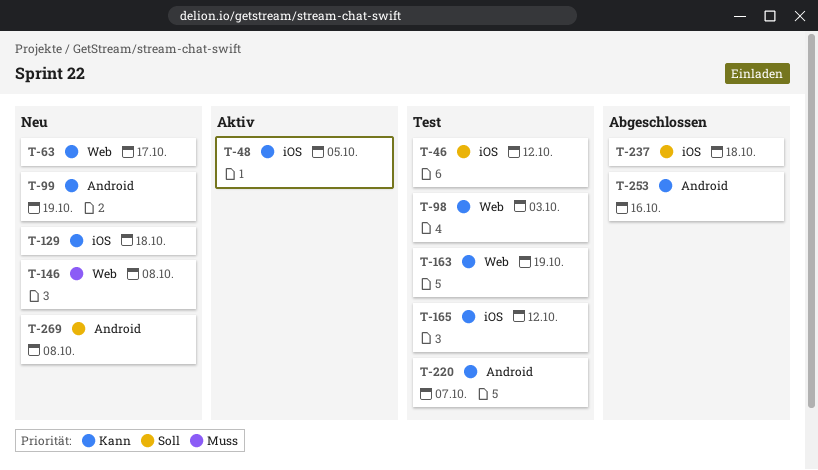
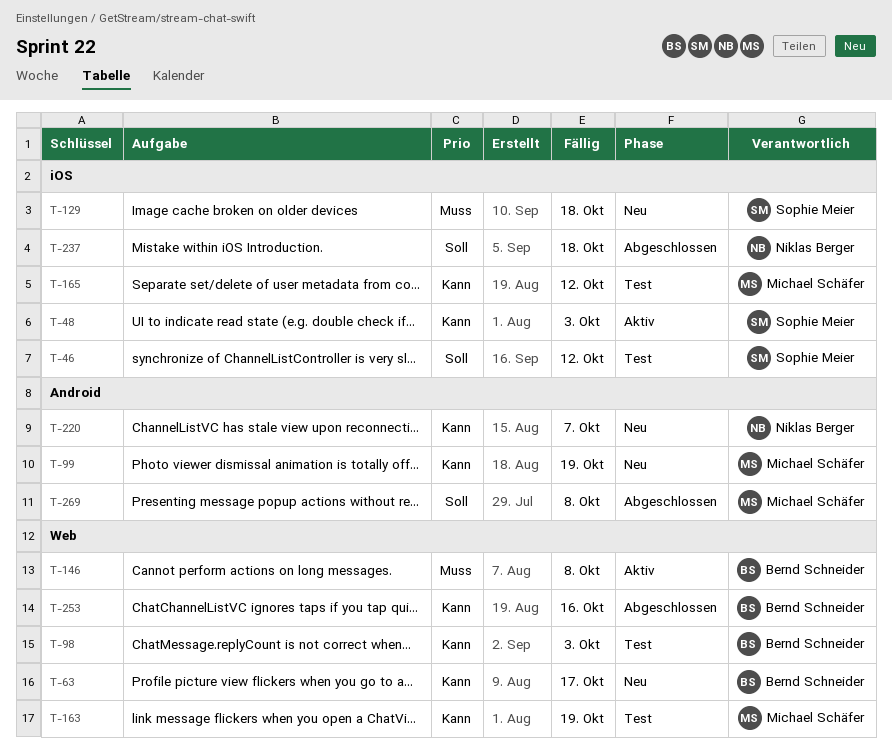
T-48, due: Oct 5 -> Oct 3
T-129, priority: Kann -> Muss
T-146, status: Neu -> Aktiv
T-220, status: Test -> Neu
T-253, label: Android -> Web
T-269, status: Neu -> Abgeschlossen

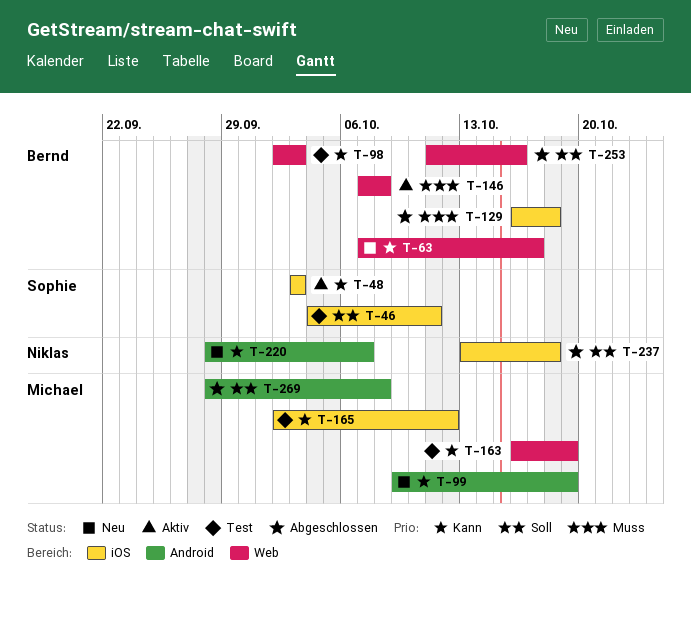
T-46, due: Oct 12 -> Oct 11
T-129, status: Neu -> Abgeschlossen
T-129, owner: Sophie Meier -> Bernd Schneider
T-253, priority: Kann -> Soll

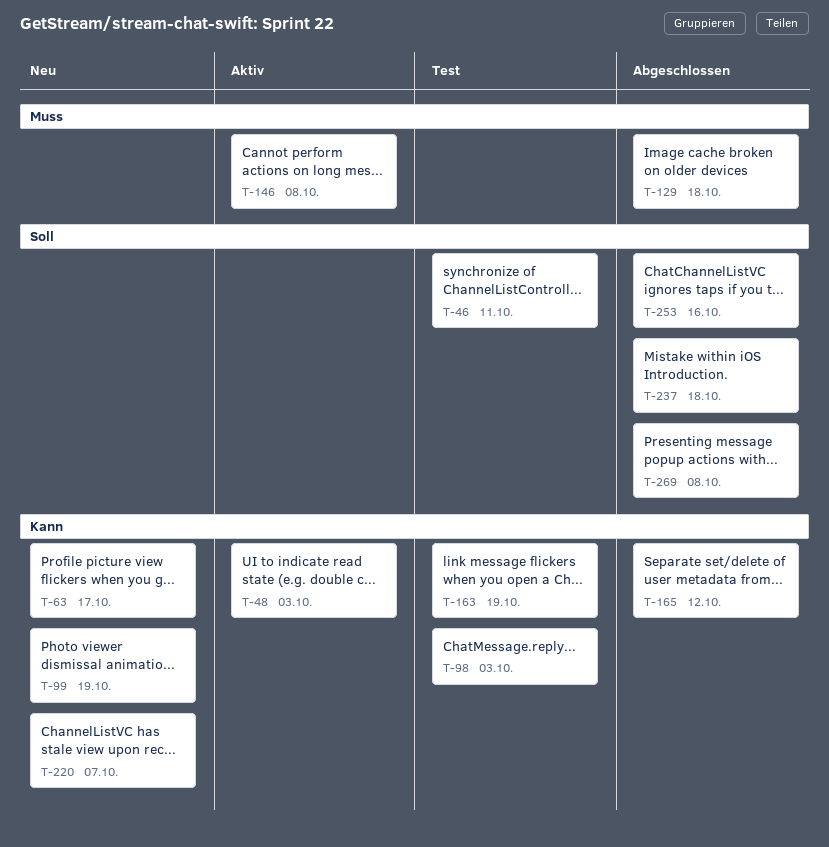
T-165, status: Test -> Abgeschlossen

